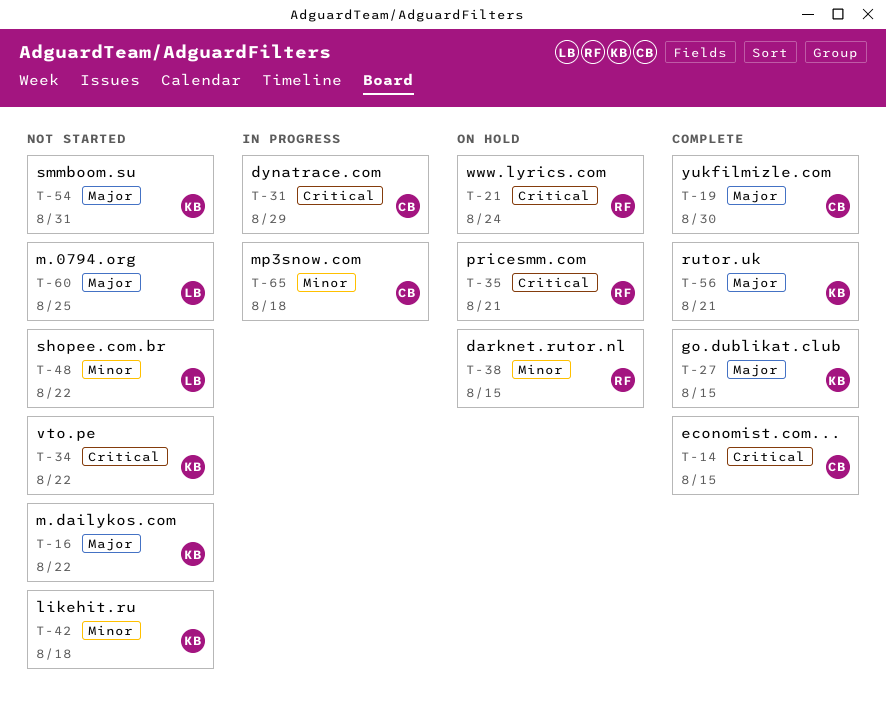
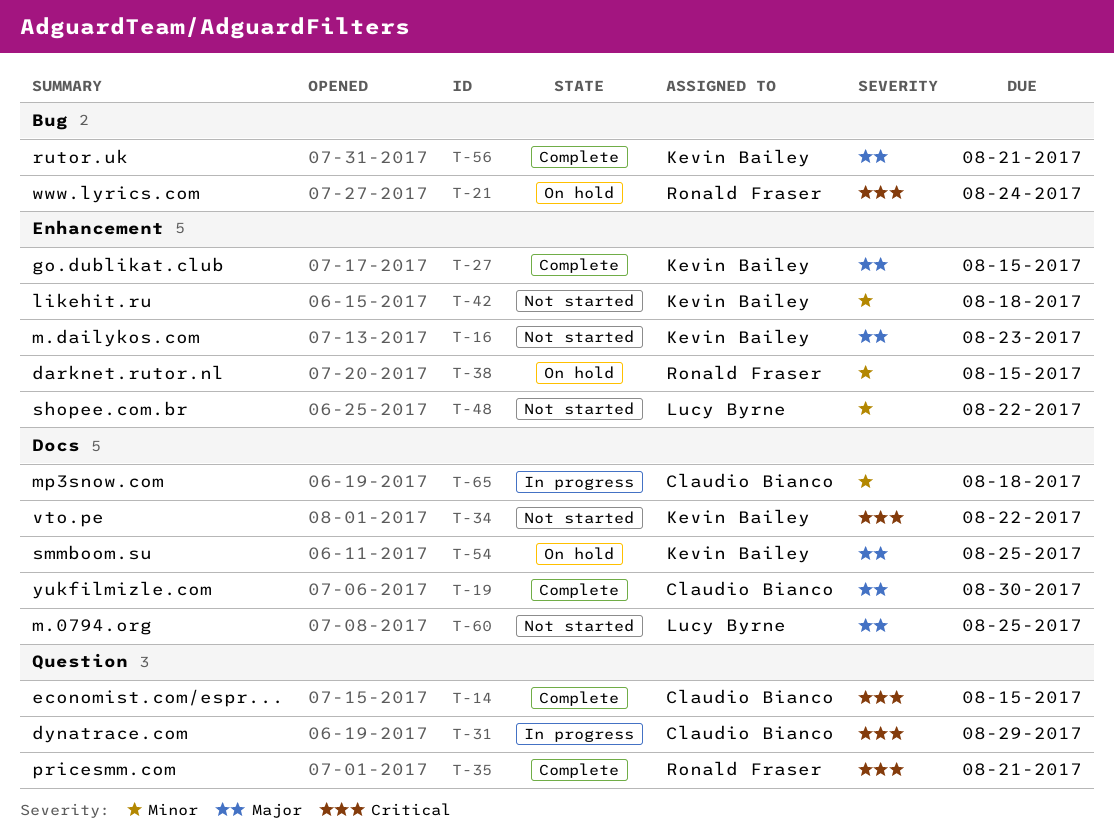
T-16, due: Aug 22 -> Aug 23
T-35, status: On hold -> Complete
T-54, status: Not started -> On hold
T-54, due: Aug 31 -> Aug 25

